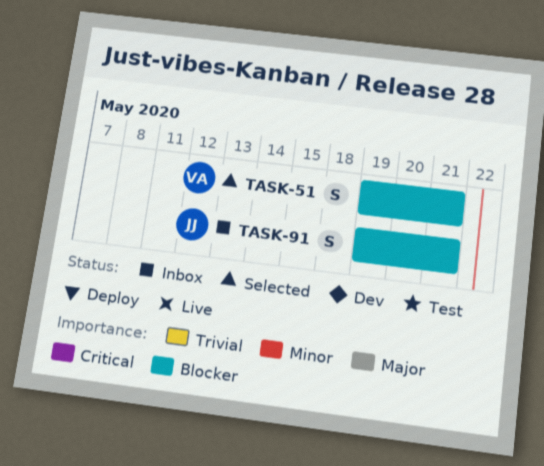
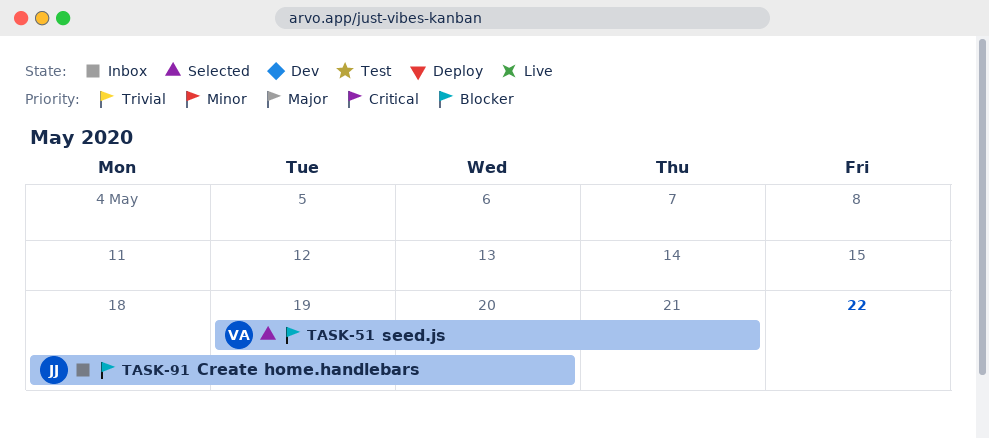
TASK-91, start: May 19 -> May 18
TASK-91, due: May 21 -> May 20

